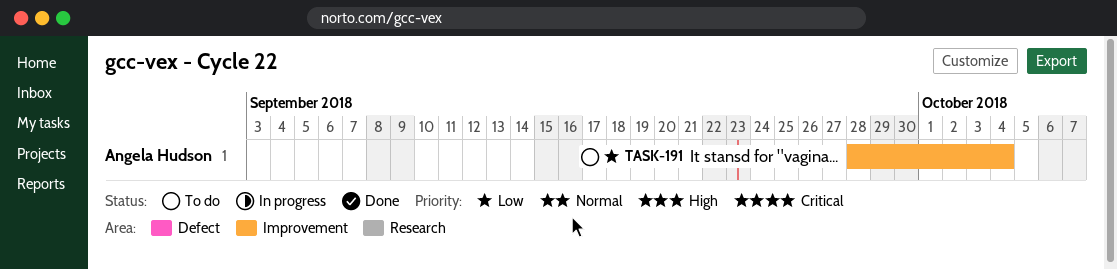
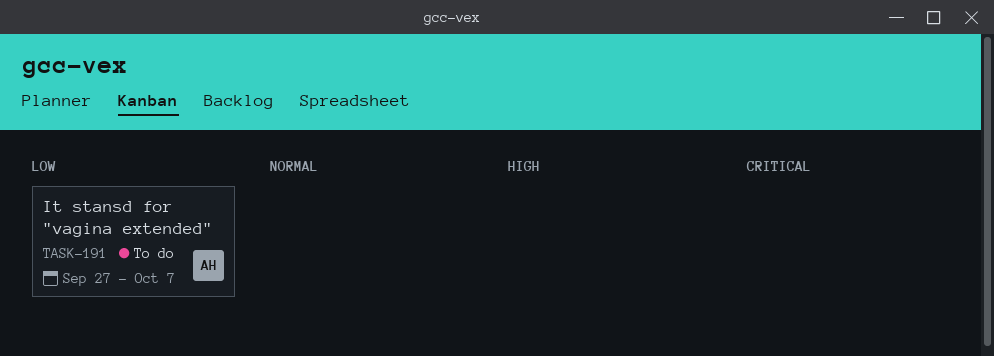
TASK-191, start: Sep 28 -> Sep 27
TASK-191, due: Oct 4 -> Oct 7

